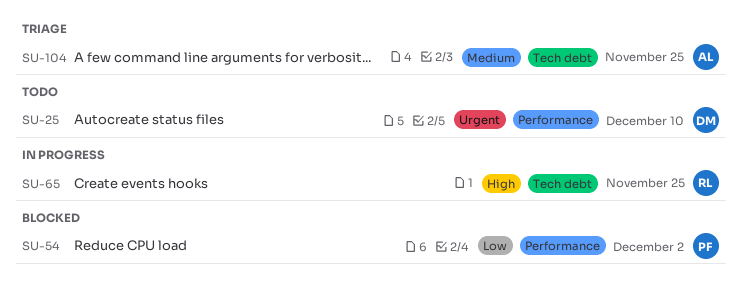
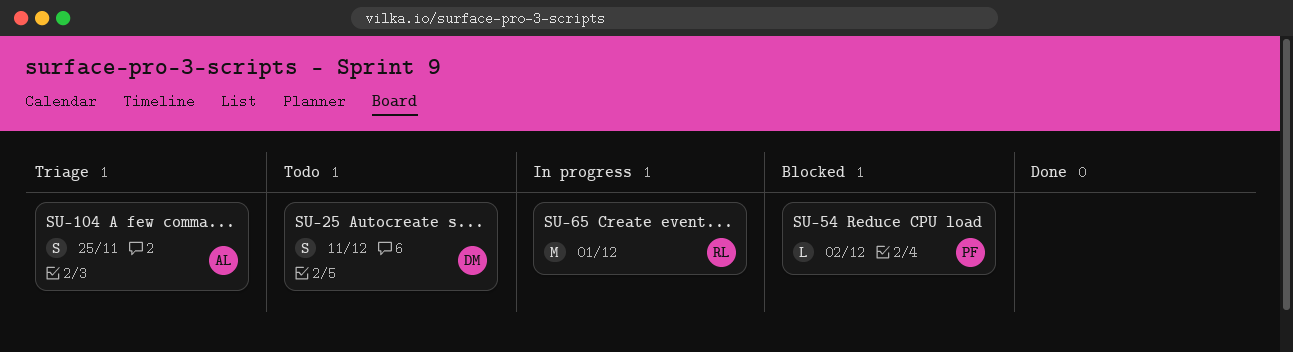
SU-25, due: Dec 10 -> Dec 11
SU-65, due: Nov 25 -> Dec 1

